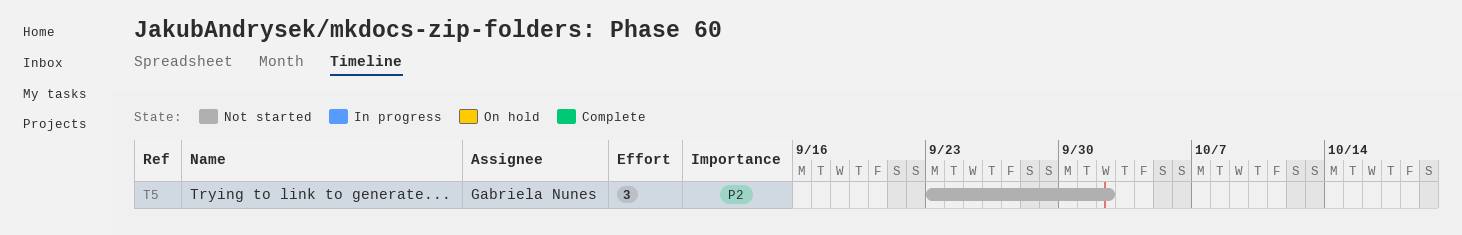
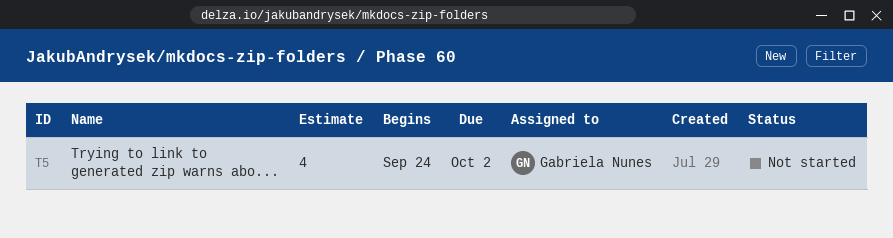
T5, estimate: 3 -> 4
T5, start: Sep 23 -> Sep 24

